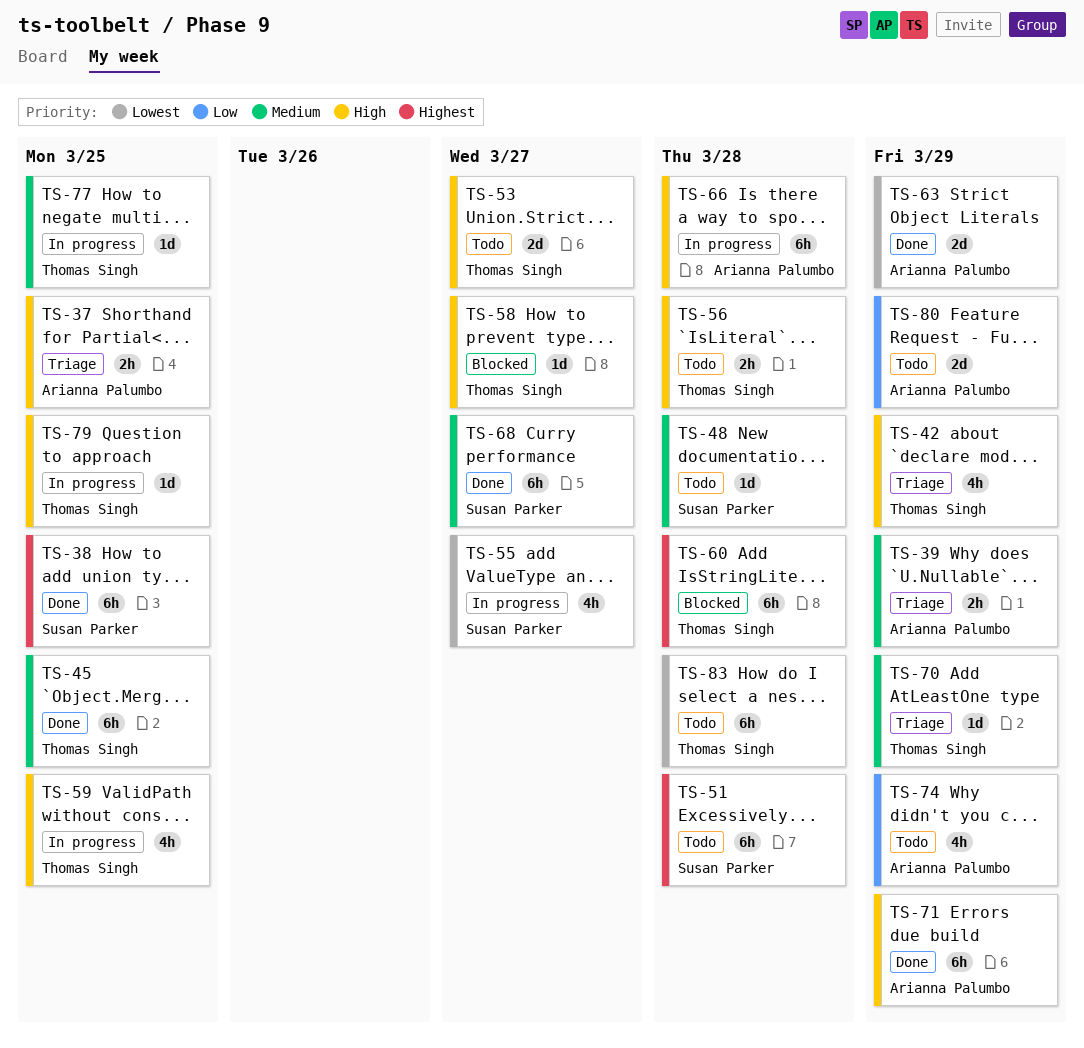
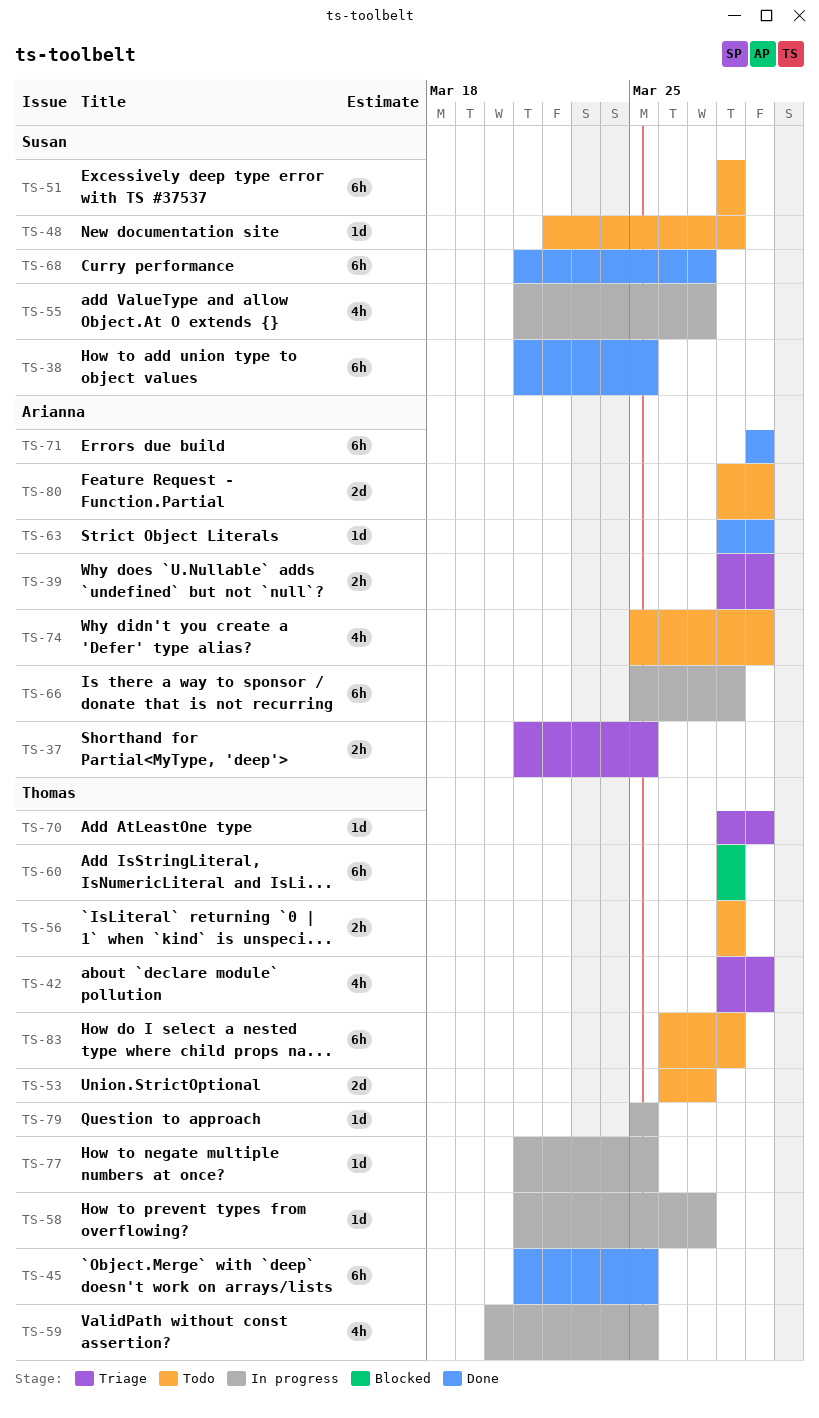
TS-58, status: Blocked -> In progress
TS-63, estimate: 2d -> 1d

